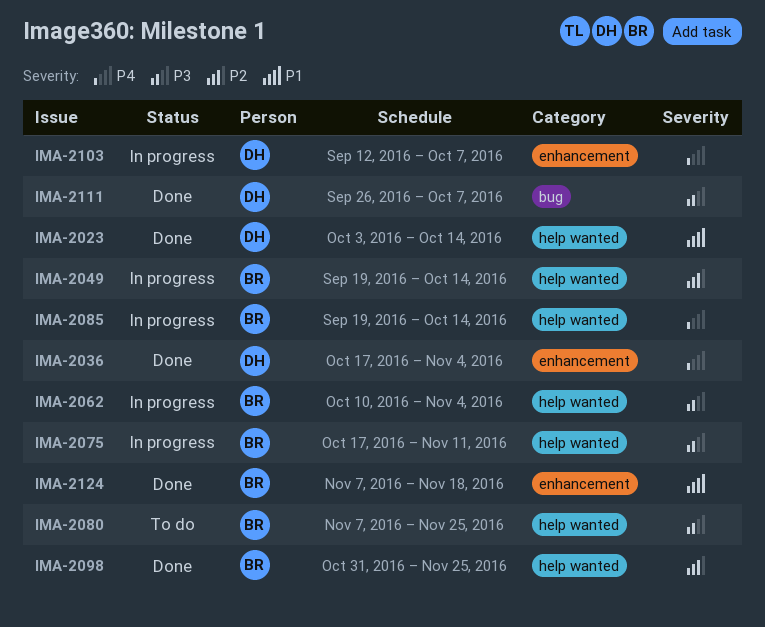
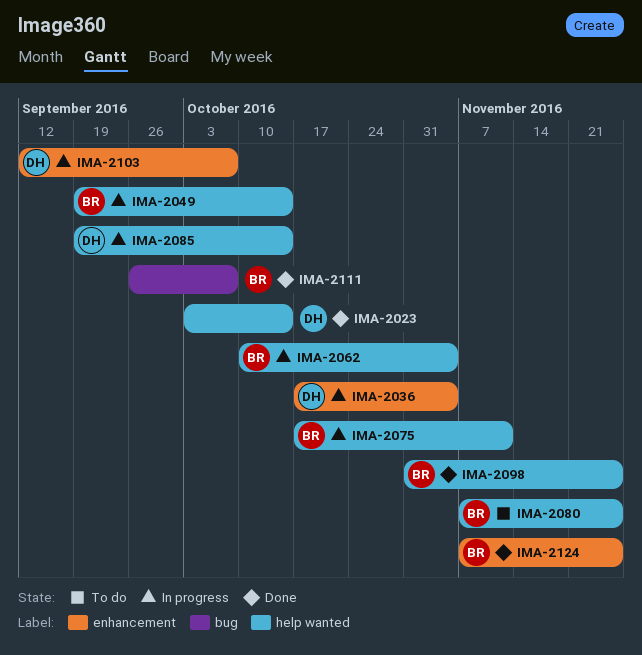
IMA-2036, status: Done -> In progress
IMA-2085, owner: BR -> DH
IMA-2111, owner: DH -> BR
IMA-2124, due: Nov 18 -> Nov 25

